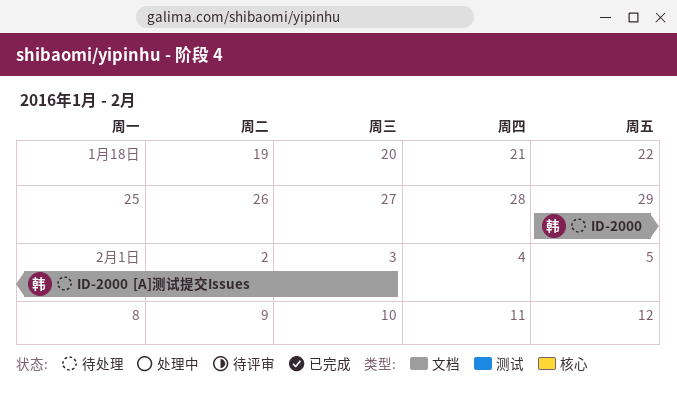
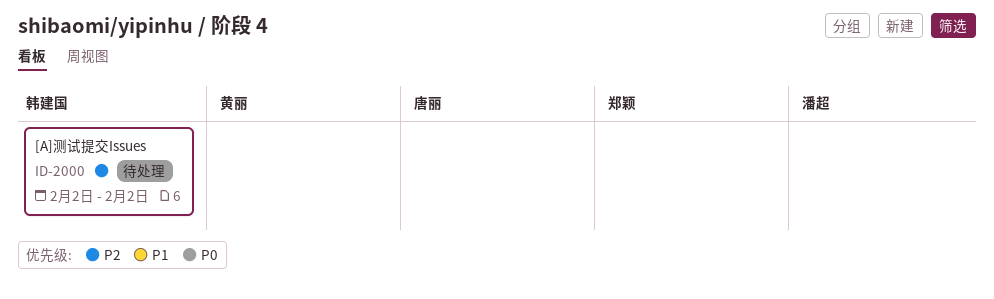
ID-2000, start: Jan 29 -> Feb 2
ID-2000, due: Feb 3 -> Feb 2

